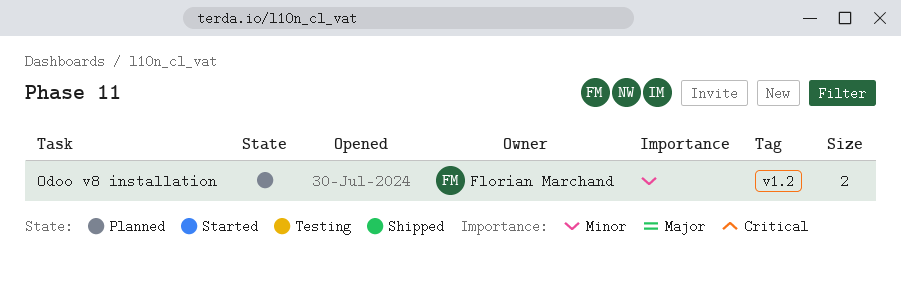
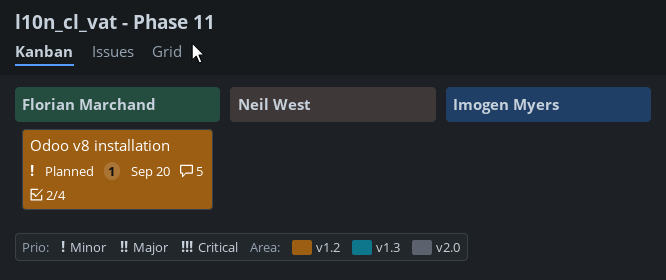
Odoo v8 installation, estimate: 2 -> 1

